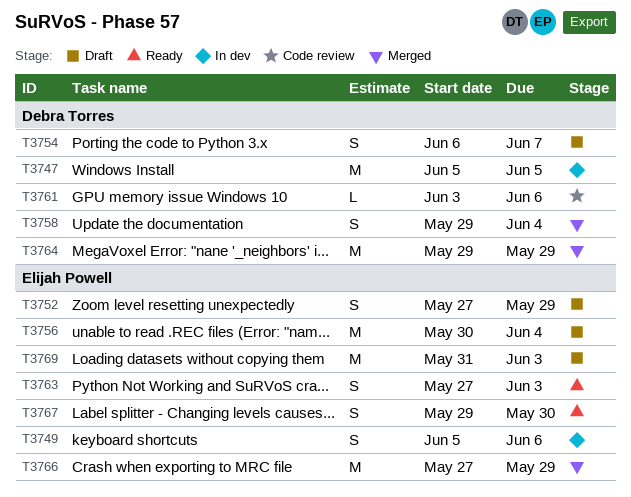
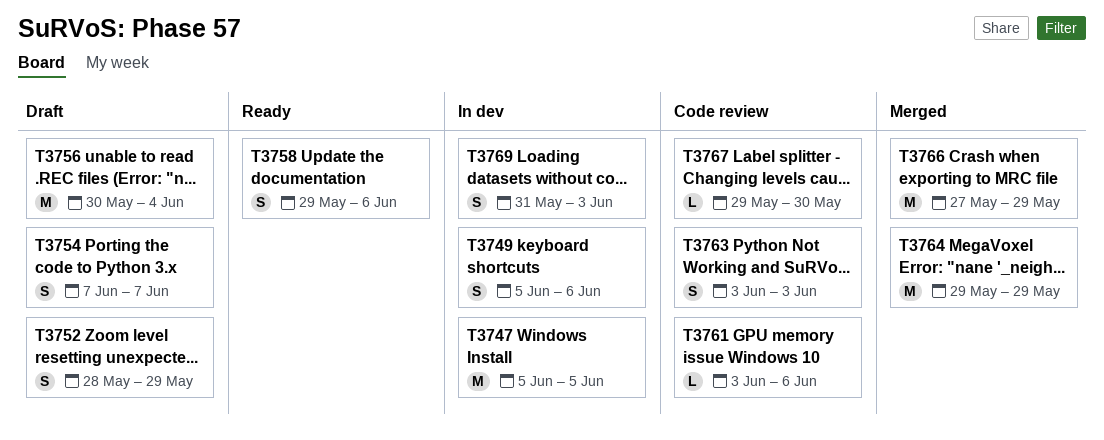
T3752, start: May 27 -> May 28
T3754, start: Jun 6 -> Jun 7
T3758, status: Merged -> Ready
T3758, due: Jun 4 -> Jun 6
T3763, status: Ready -> Code review
T3763, start: May 27 -> Jun 3
T3767, status: Ready -> Code review
T3767, estimate: S -> L
T3769, status: Draft -> In dev
T3769, estimate: M -> S

